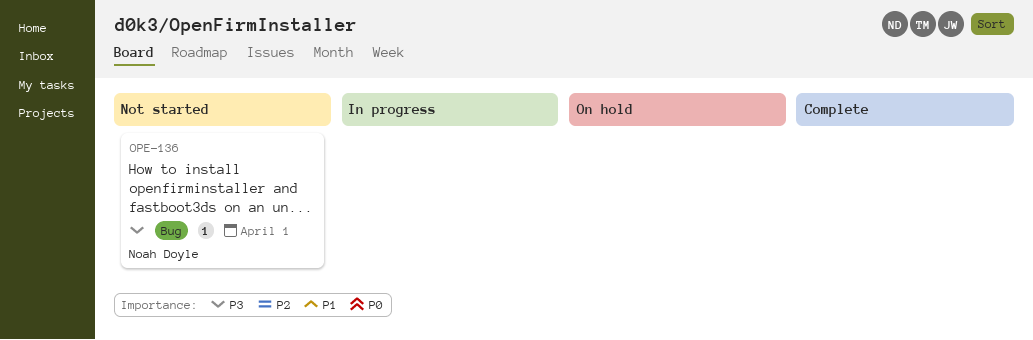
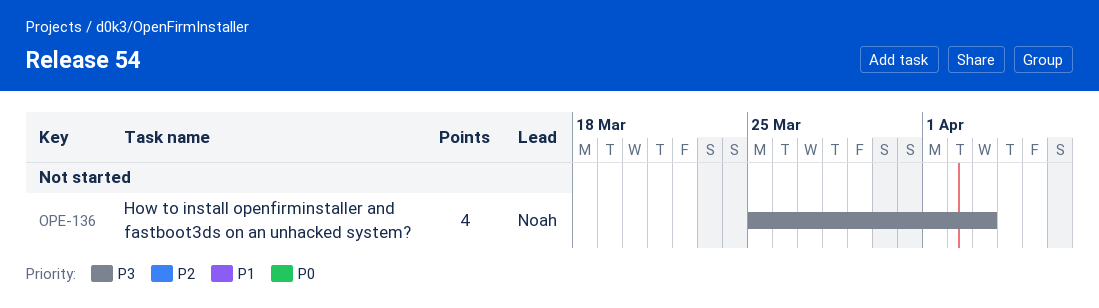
OPE-136, estimate: 1 -> 4
OPE-136, due: Apr 1 -> Apr 3

